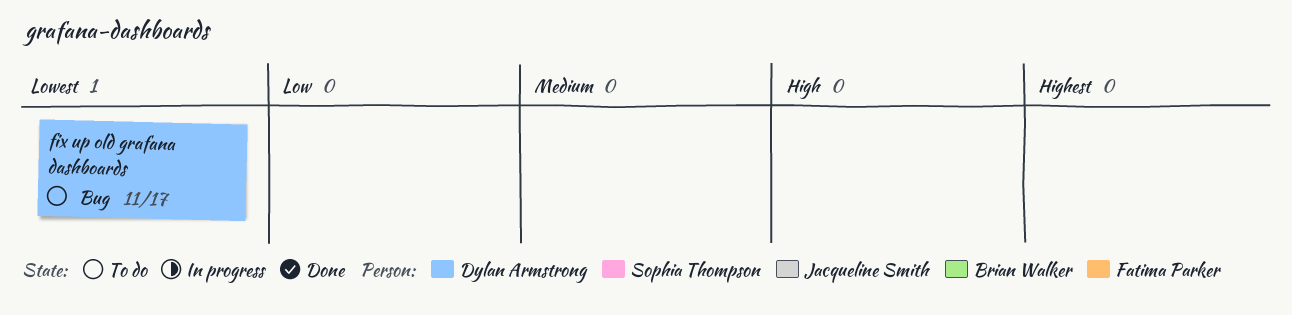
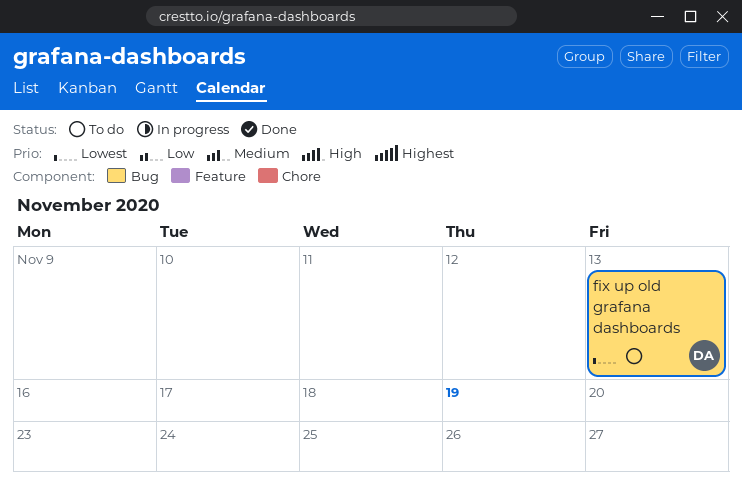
fix up old grafana dashboards, due: Nov 17 -> Nov 13

